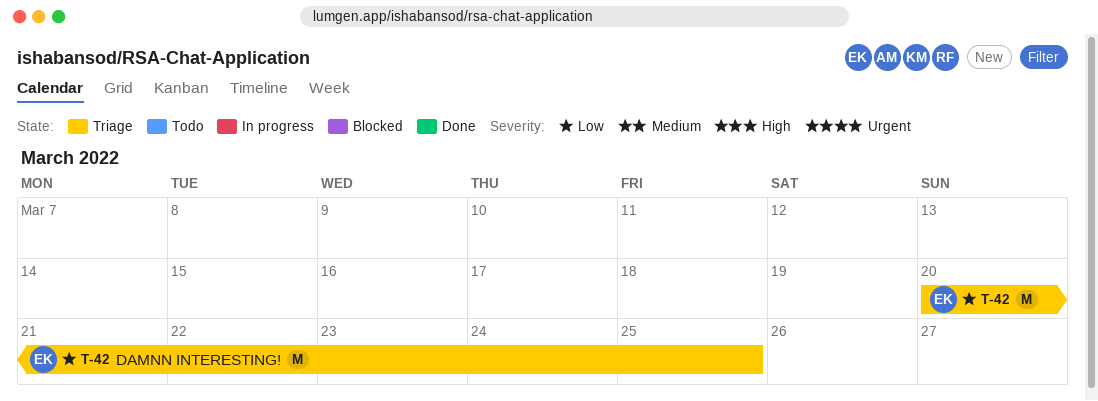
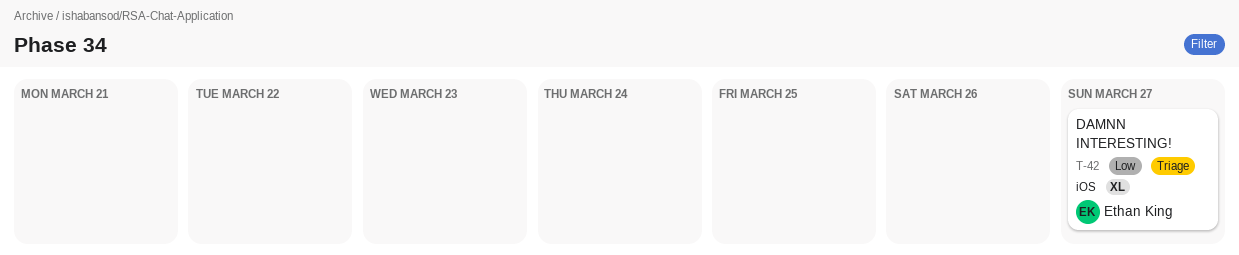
T-42, estimate: M -> XL
T-42, due: Mar 25 -> Mar 27

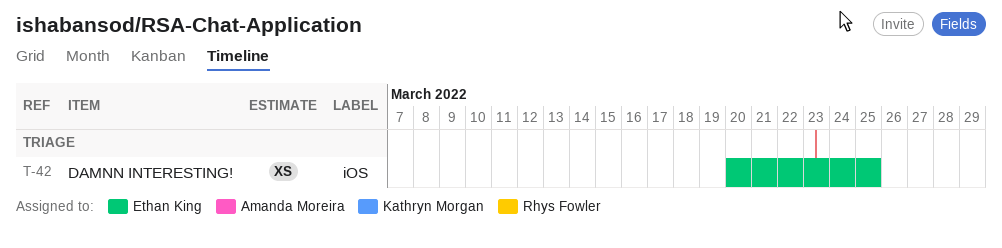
T-42, estimate: XL -> XS
T-42, due: Mar 27 -> Mar 25

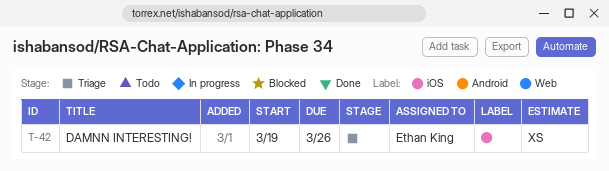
T-42, start: Mar 20 -> Mar 19
T-42, due: Mar 25 -> Mar 26

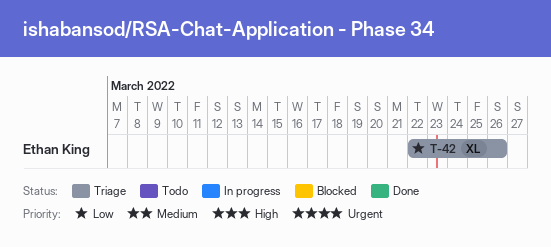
T-42, estimate: XS -> XL
T-42, start: Mar 19 -> Mar 22

